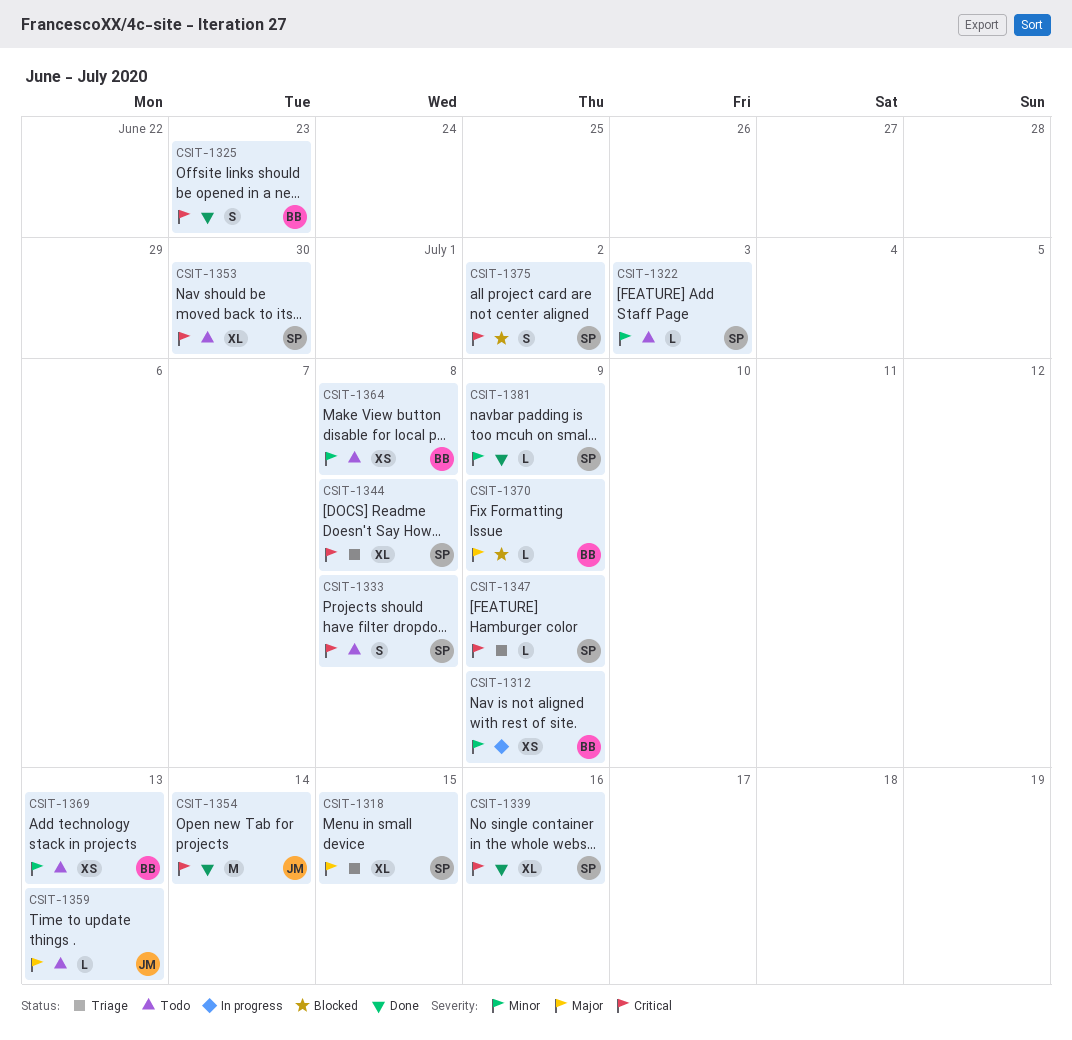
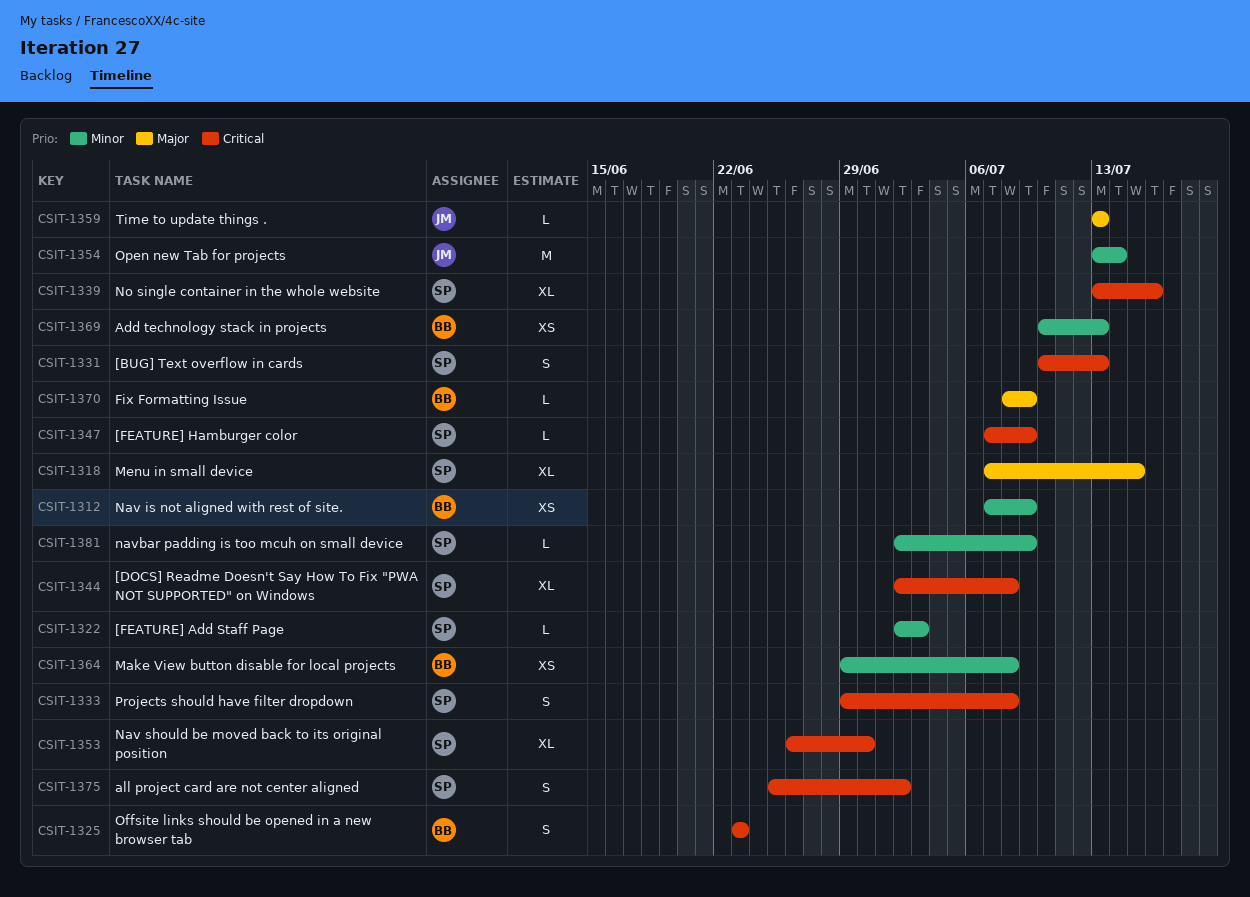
CSIT-1331: none -> present
CSIT-1354, priority: Critical -> Minor

